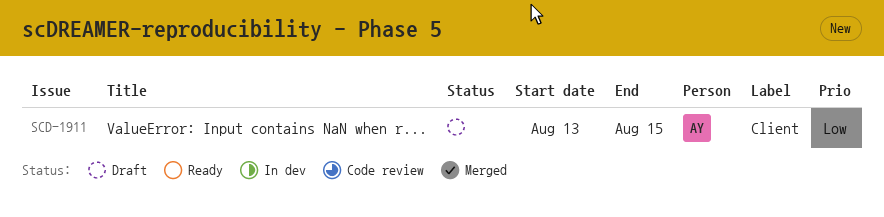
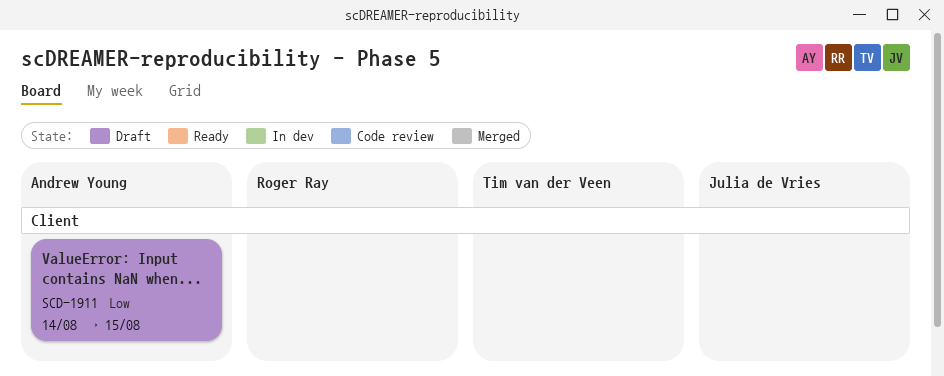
SCD-1911, start: Aug 13 -> Aug 14

